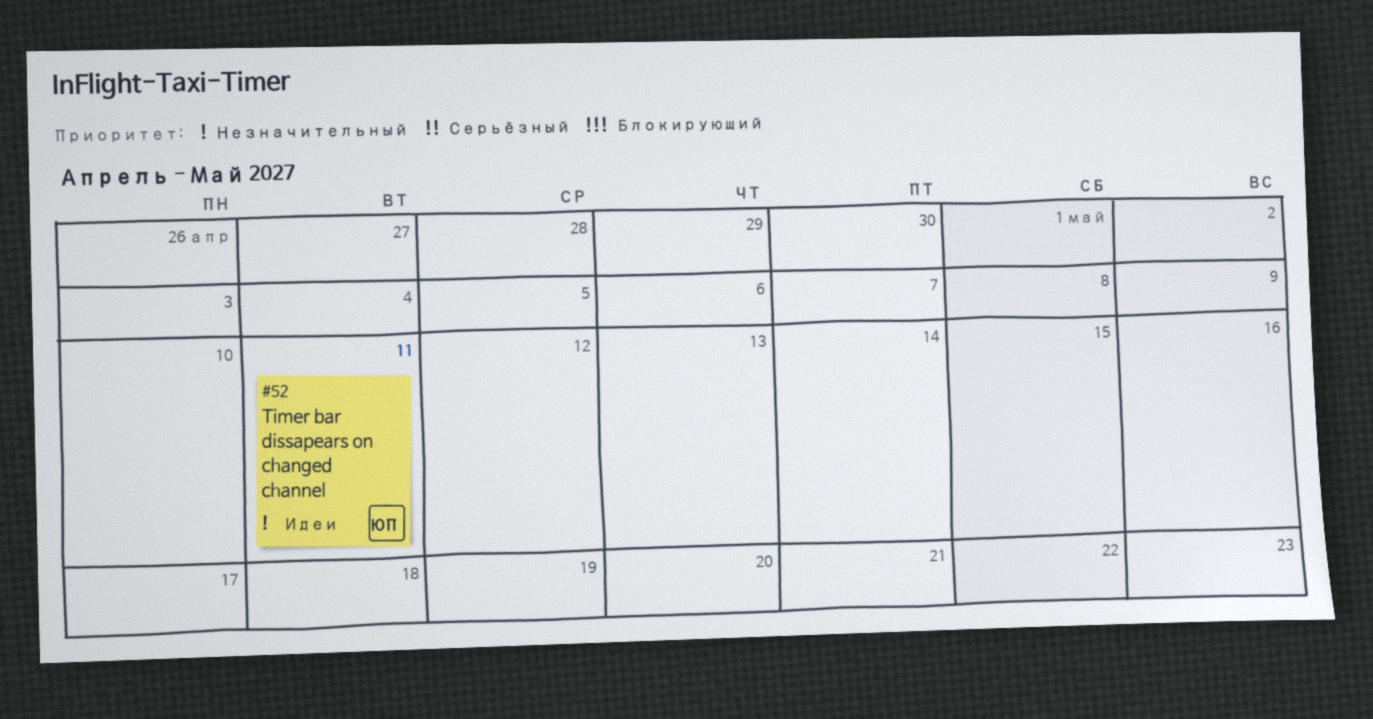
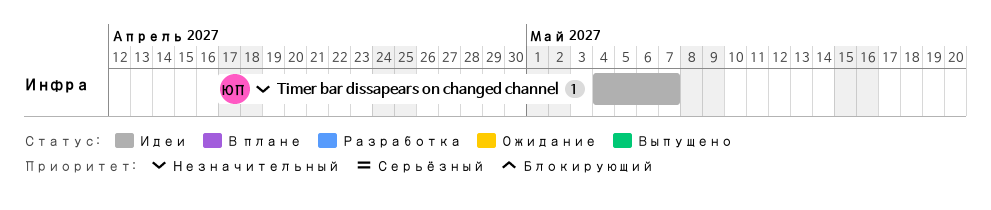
Timer bar dissapears on changed channel, due: May 11 -> May 7

